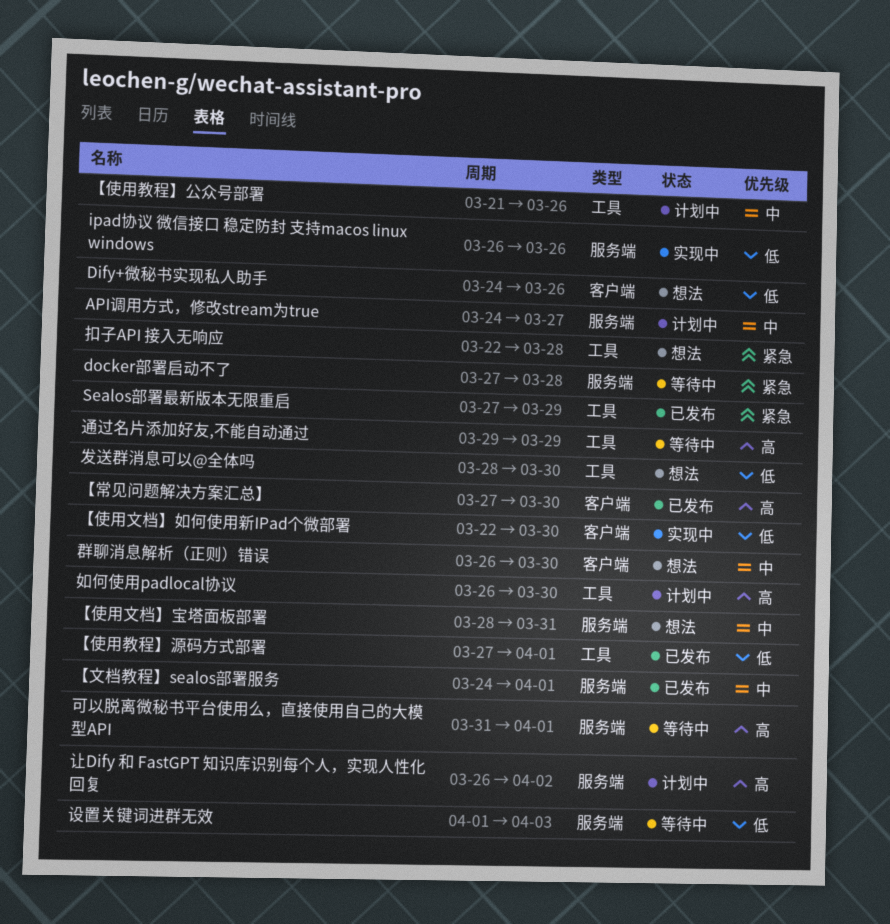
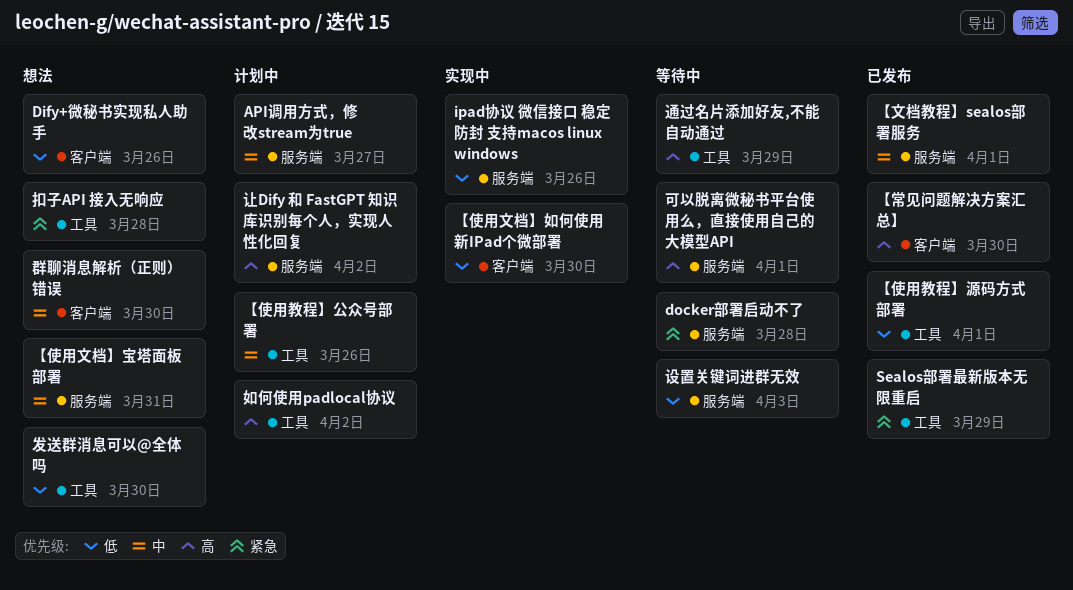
如何使用padlocal协议, due: Mar 30 -> Apr 2

